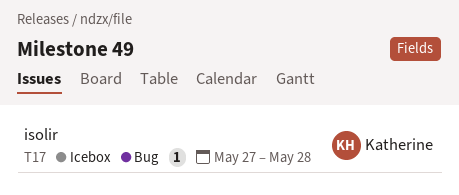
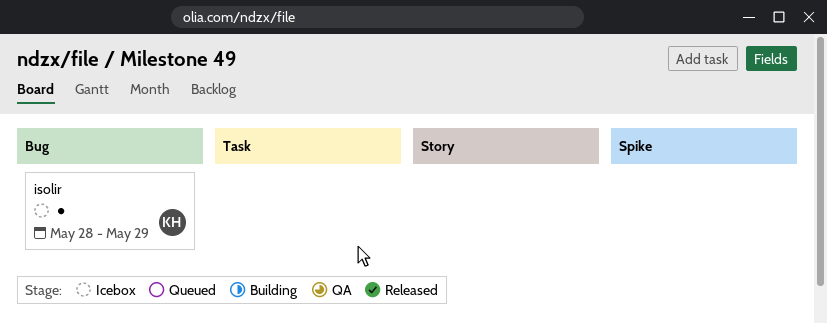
isolir, start: May 27 -> May 28
isolir, due: May 28 -> May 29

